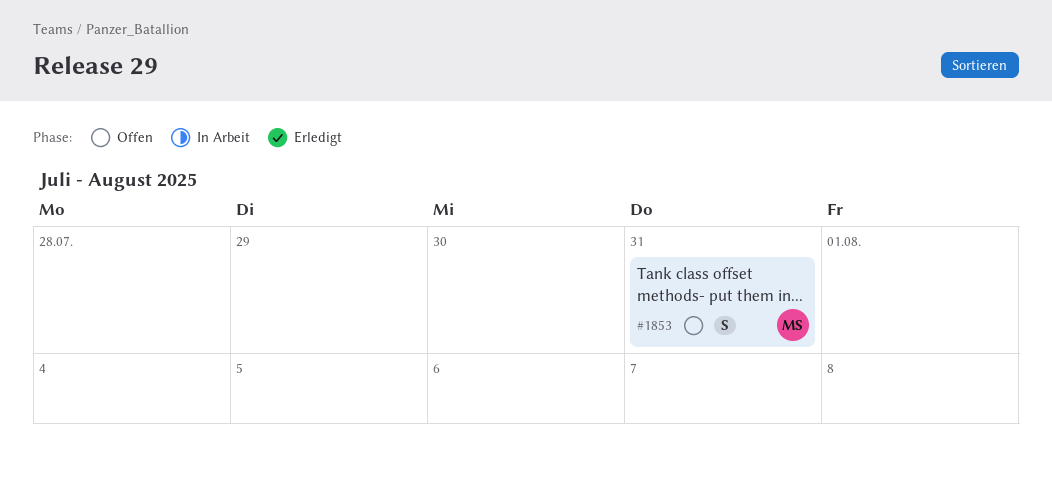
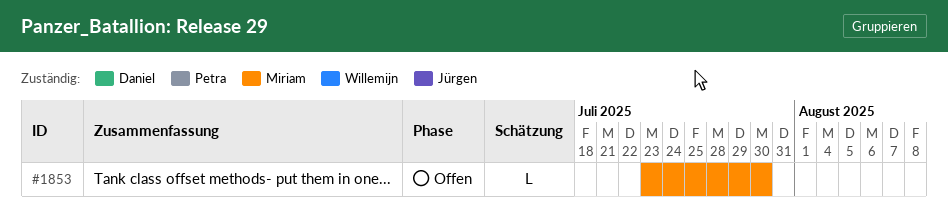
#1853, estimate: S -> L
#1853, due: Jul 31 -> Jul 30

